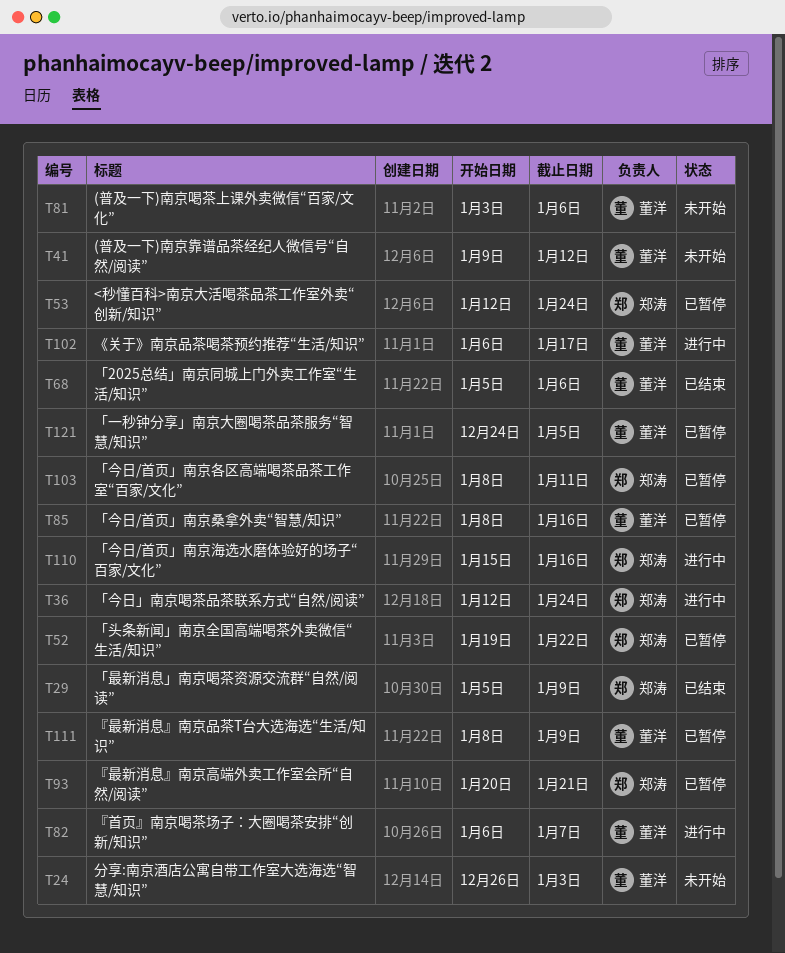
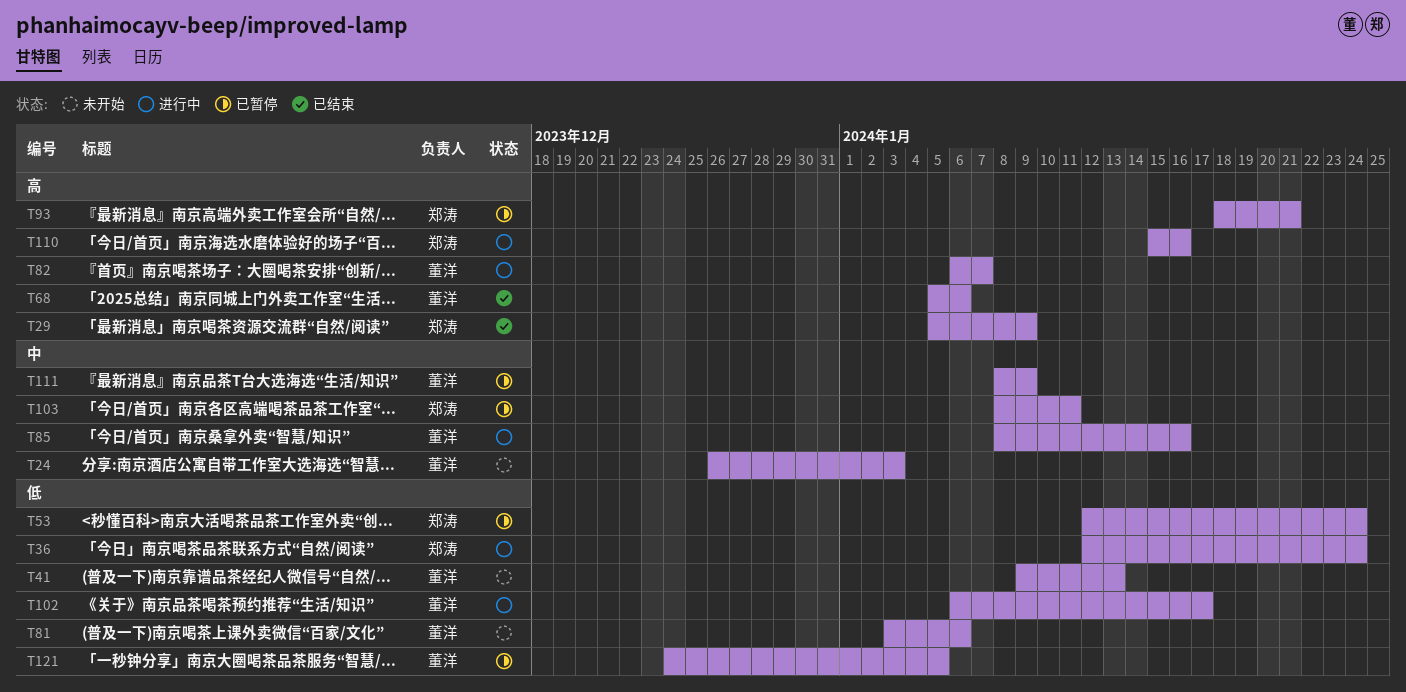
T41, due: Jan 12 -> Jan 13
T52: present -> none
T85, status: 已暂停 -> 进行中
T93, start: Jan 20 -> Jan 18

